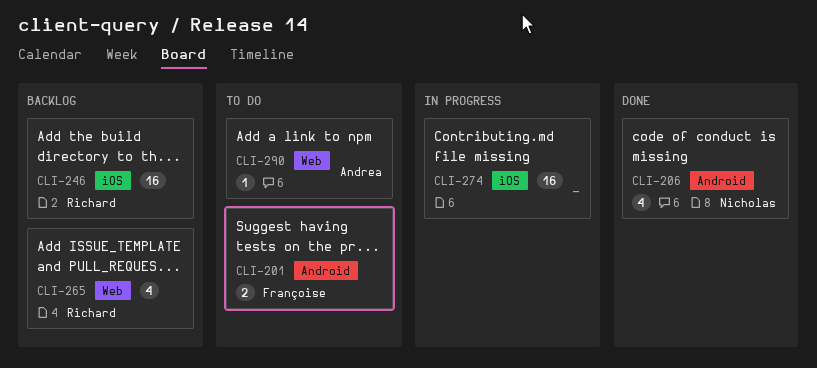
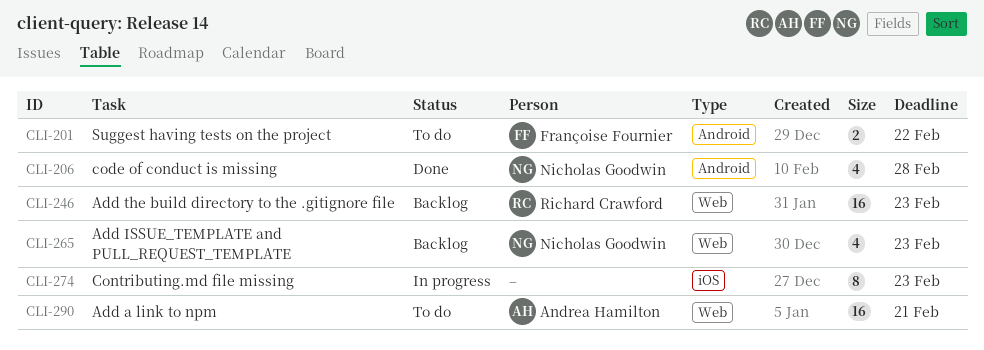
CLI-246, label: iOS -> Web
CLI-265, owner: Richard Crawford -> Nicholas Goodwin
CLI-274, estimate: 16 -> 8
CLI-290, estimate: 1 -> 16

